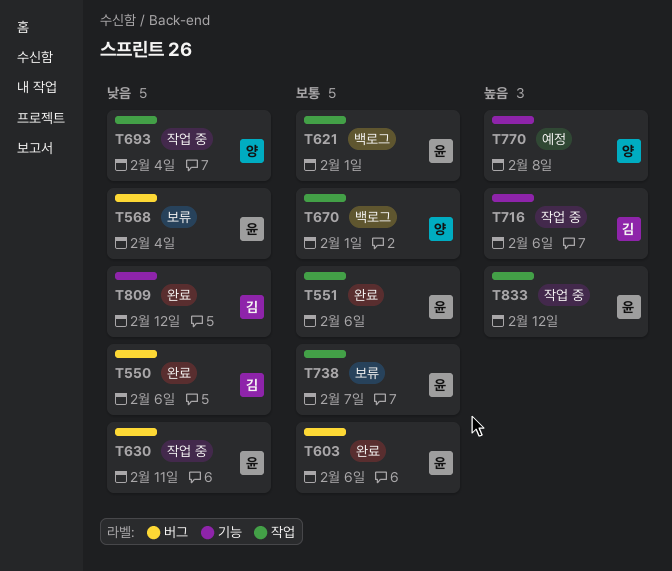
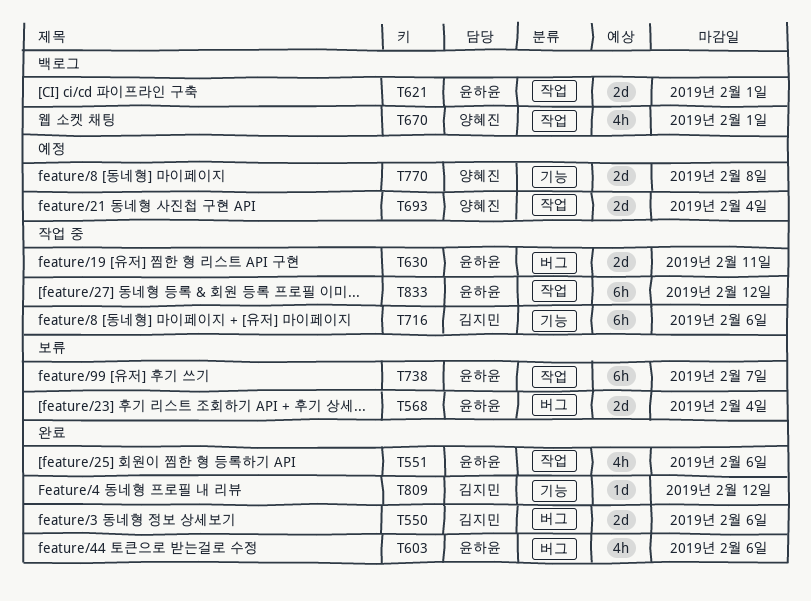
T693, status: 작업 중 -> 예정

